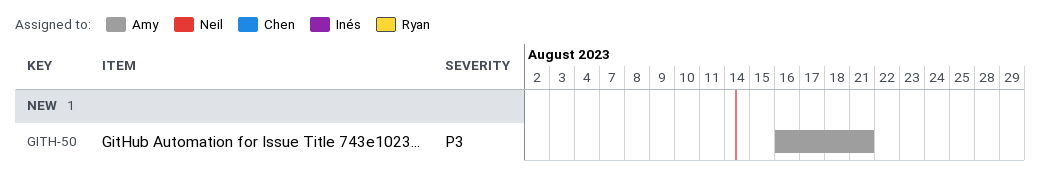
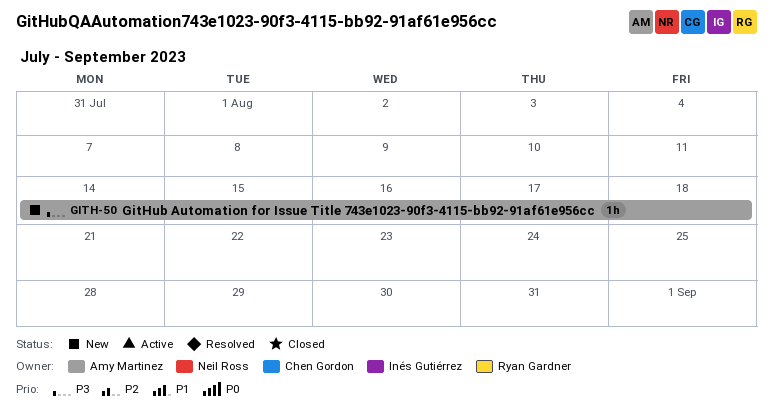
GITH-50, start: Aug 16 -> Aug 14
GITH-50, due: Aug 21 -> Aug 18

